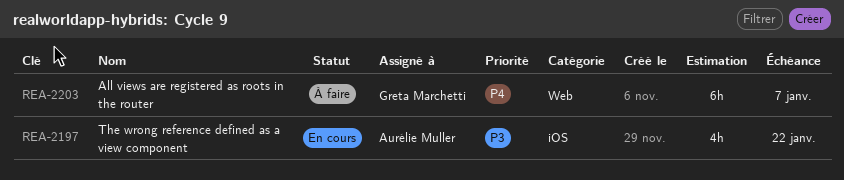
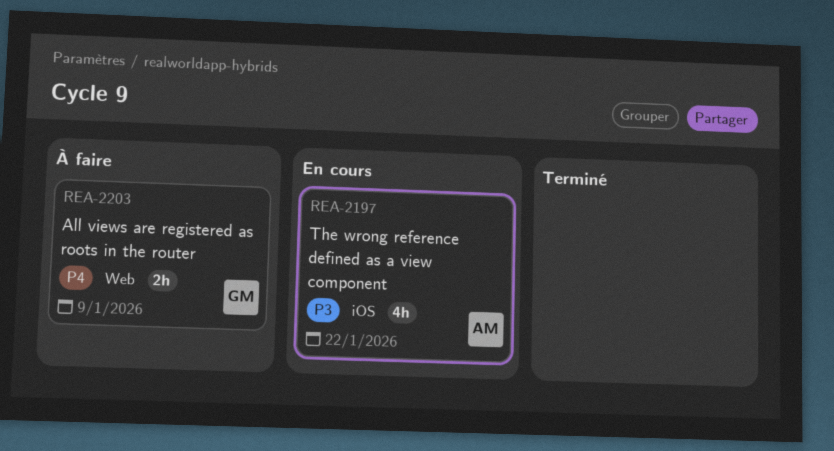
REA-2203, estimate: 6h -> 2h
REA-2203, due: Jan 7 -> Jan 9

